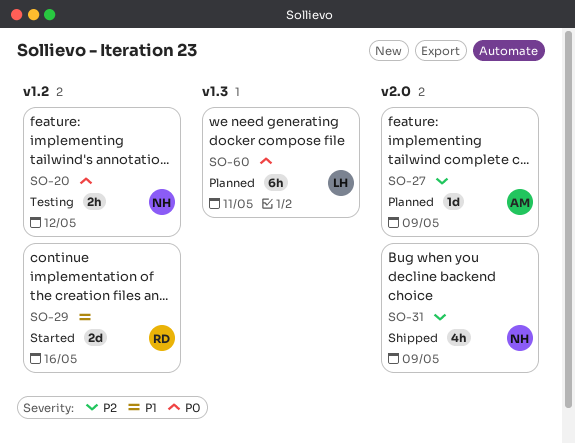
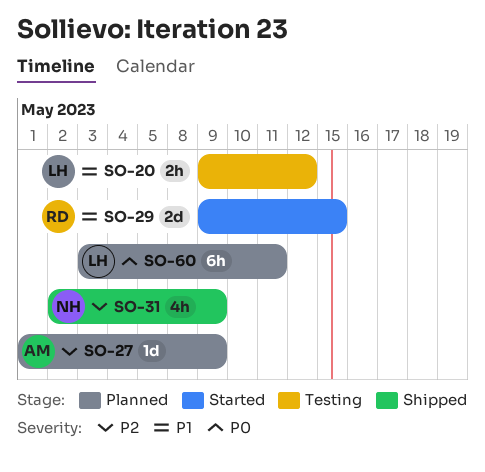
SO-20, owner: NH -> LH
SO-20, priority: P0 -> P1
SO-29, due: May 16 -> May 15

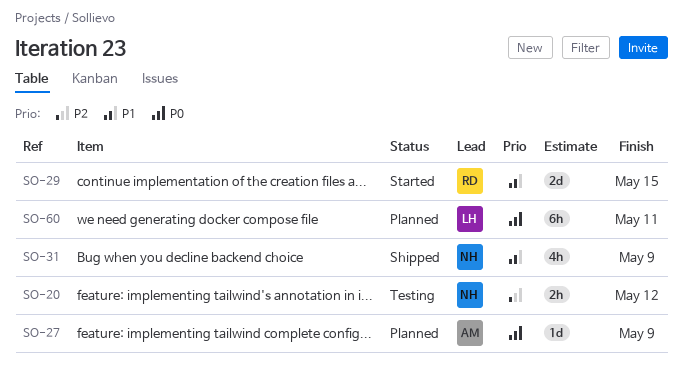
SO-20, owner: LH -> NH
SO-20, priority: P1 -> P2
SO-27, priority: P2 -> P0
SO-31, priority: P2 -> P1

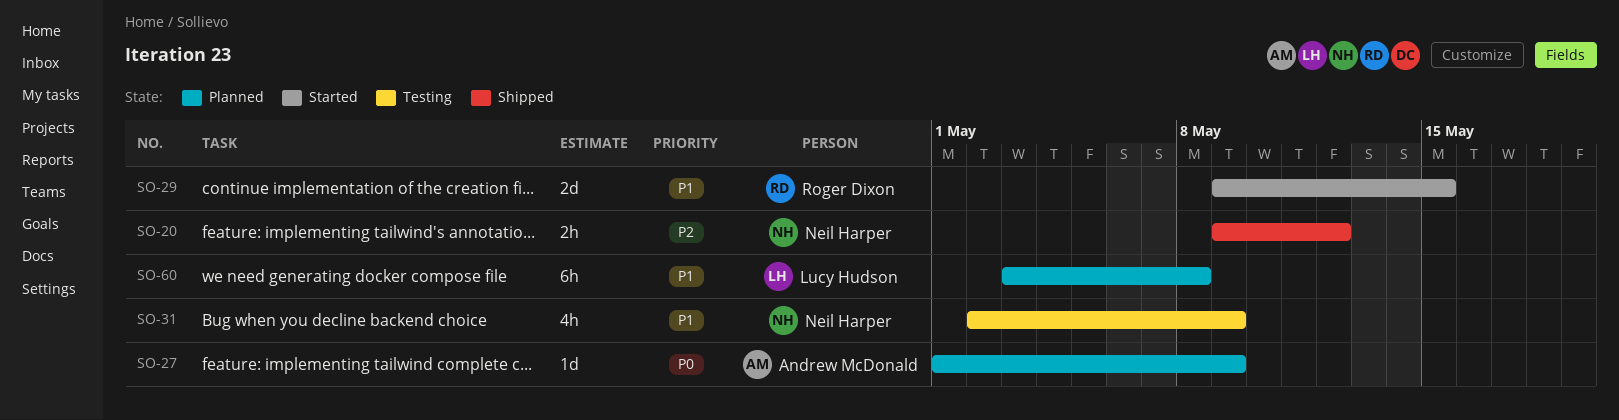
SO-20, status: Testing -> Shipped
SO-31, status: Shipped -> Testing
SO-60, priority: P0 -> P1
SO-60, due: May 11 -> May 8

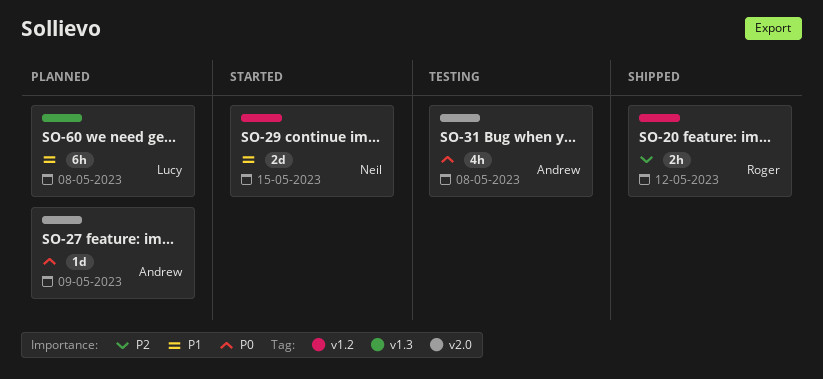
SO-20, owner: Neil Harper -> Roger Dixon
SO-29, owner: Roger Dixon -> Neil Harper
SO-31, owner: Neil Harper -> Andrew McDonald
SO-31, priority: P1 -> P0
SO-31, due: May 9 -> May 8

